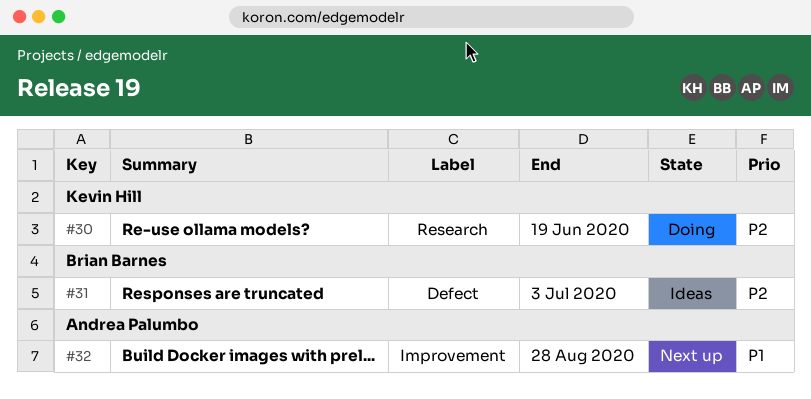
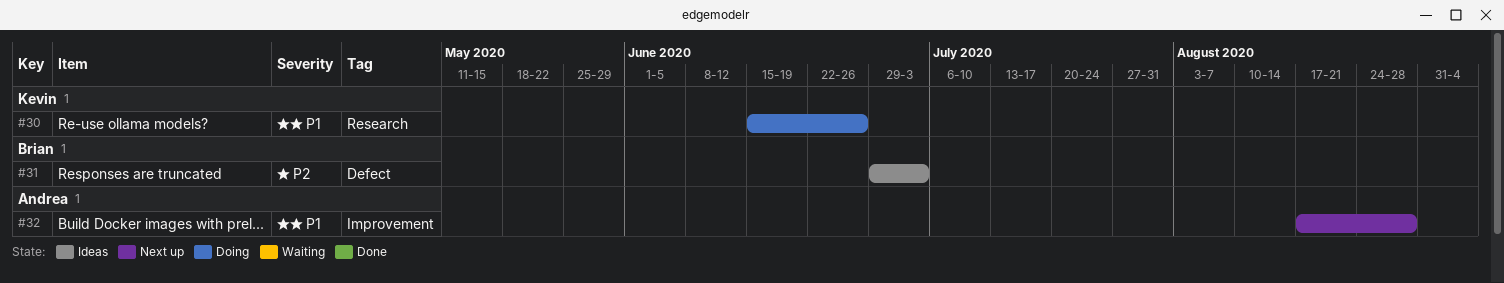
#30, priority: P2 -> P1
#30, due: Jun 19 -> Jun 26

